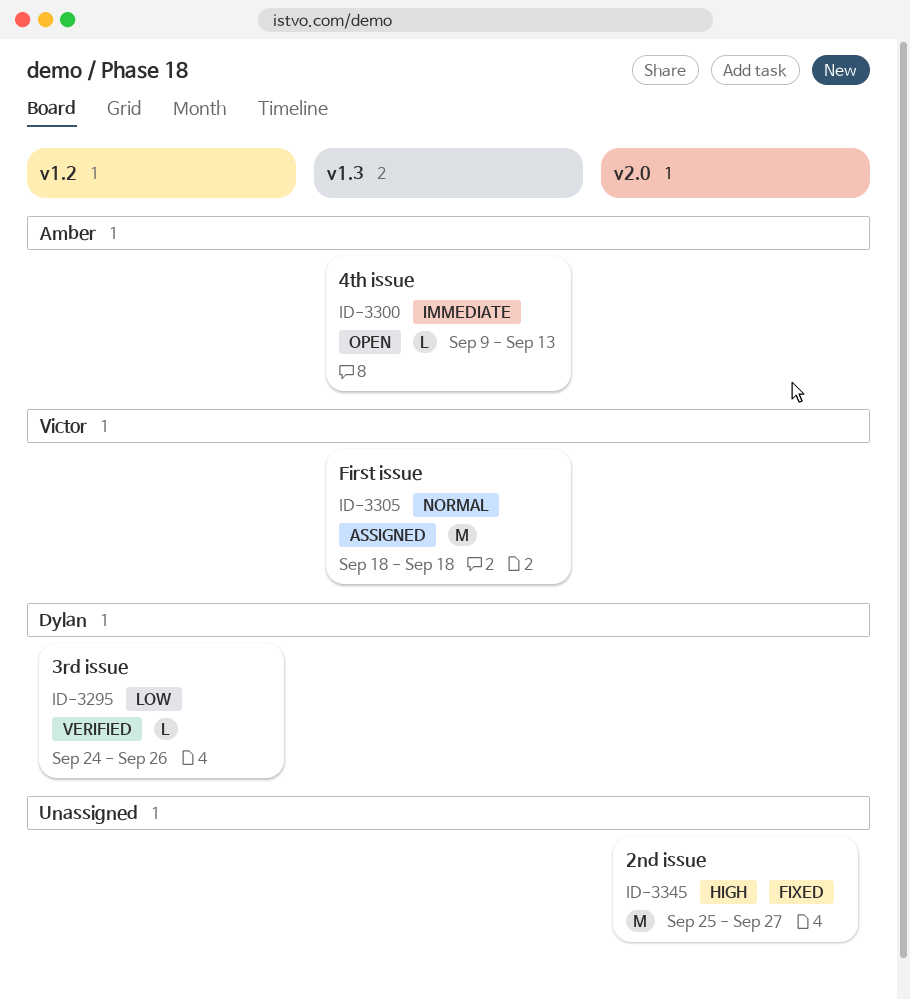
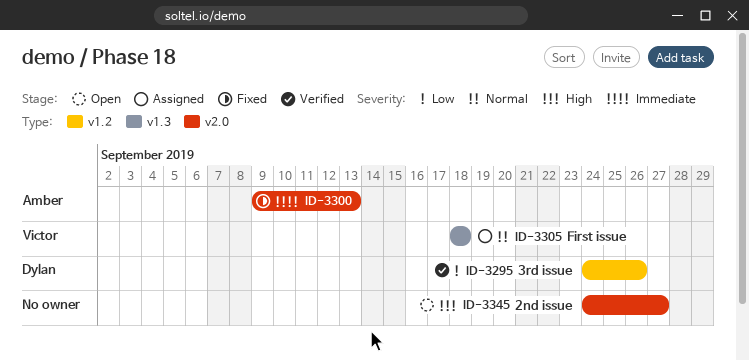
ID-3300, status: Open -> Fixed
ID-3300, label: v1.3 -> v2.0
ID-3345, status: Fixed -> Open
ID-3345, start: Sep 25 -> Sep 24

